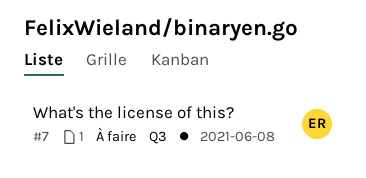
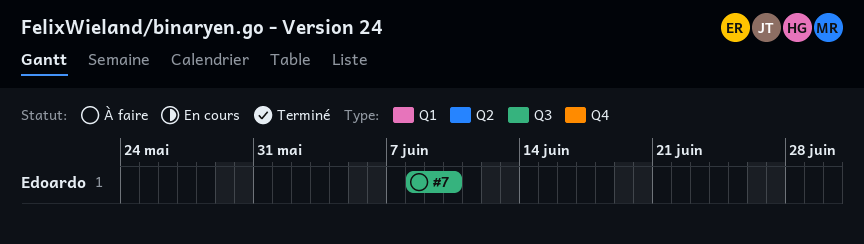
#7, due: Jun 8 -> Jun 10

